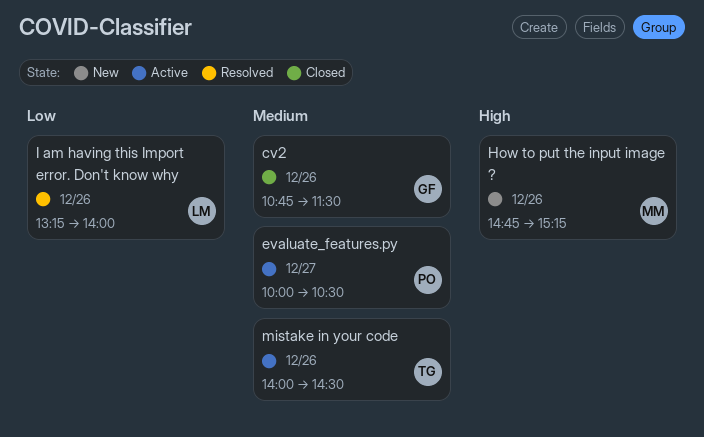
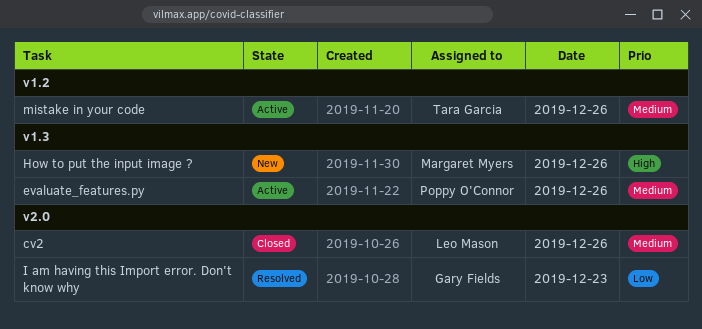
cv2, owner: Gary Fields -> Leo Mason
evaluate_features.py, day: Dec 27 -> Dec 26
I am having this Import error. Don't know why, owner: Leo Mason -> Gary Fields
I am having this Import error. Don't know why, day: Dec 26 -> Dec 23

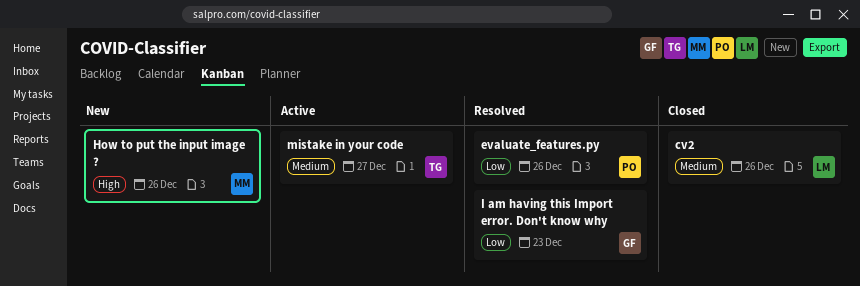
evaluate_features.py, status: Active -> Resolved
evaluate_features.py, priority: Medium -> Low
mistake in your code, day: Dec 26 -> Dec 27

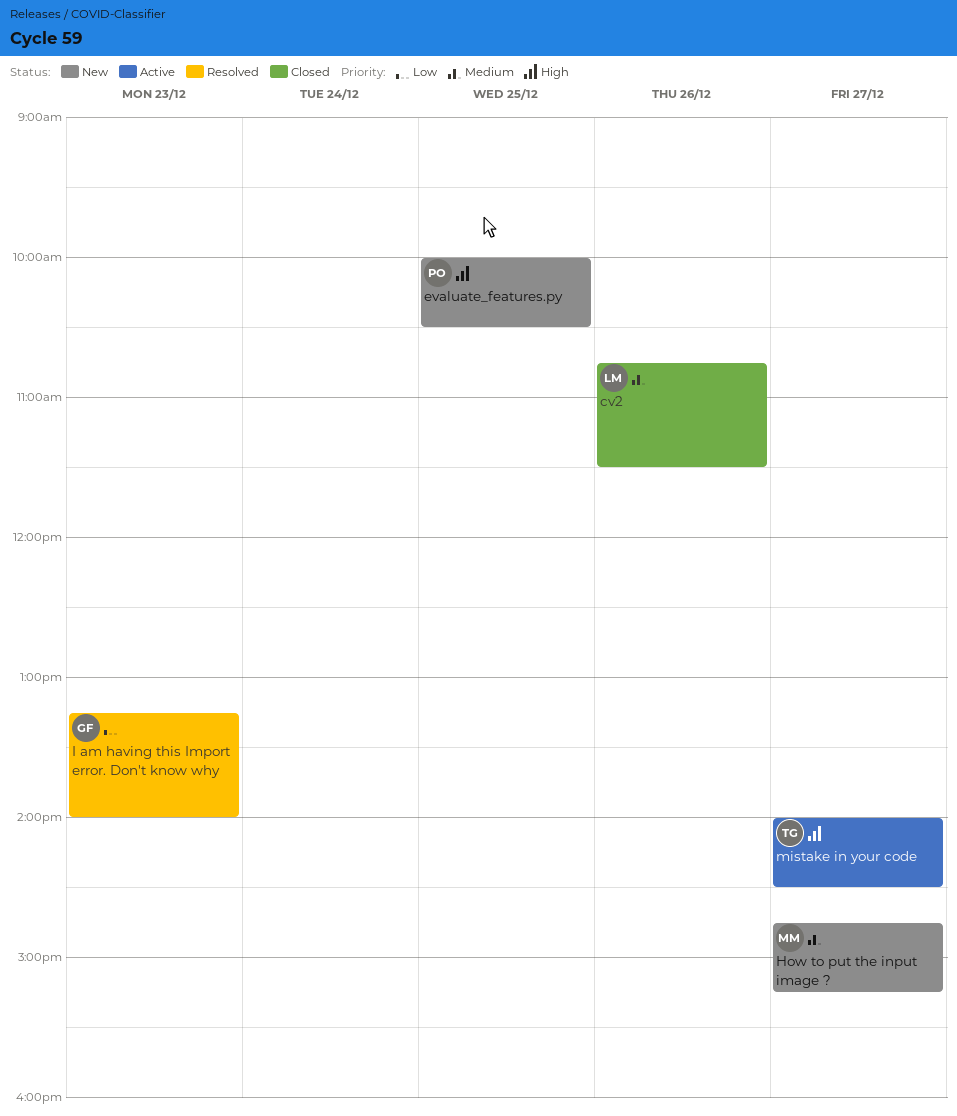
evaluate_features.py, status: Resolved -> New
evaluate_features.py, priority: Low -> High
evaluate_features.py, day: Dec 26 -> Dec 25
How to put the input image ?, priority: High -> Medium
How to put the input image ?, day: Dec 26 -> Dec 27
mistake in your code, priority: Medium -> High

